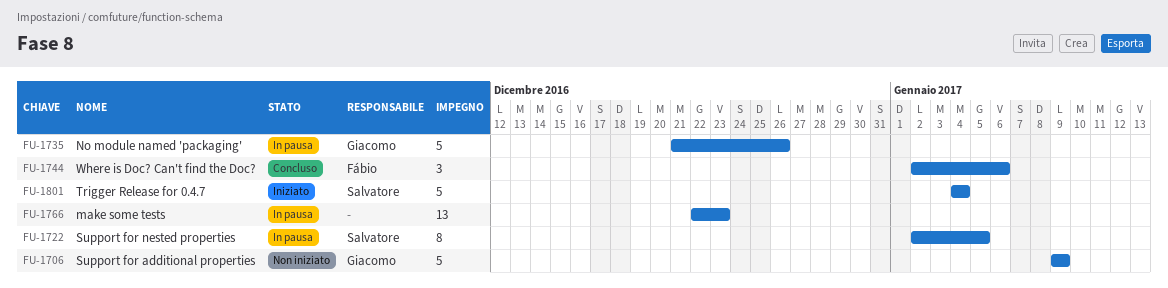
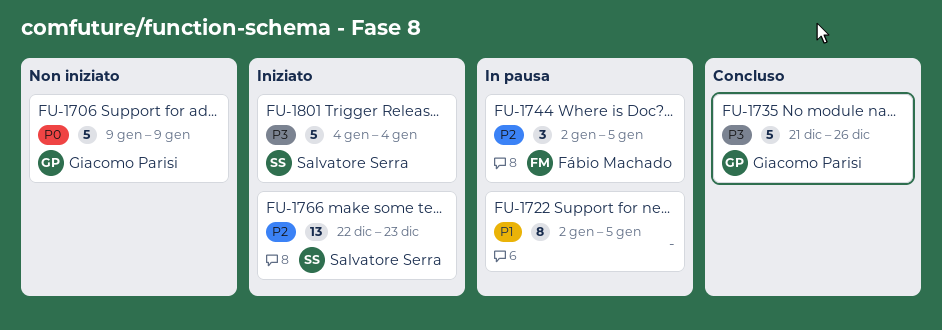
FU-1722, owner: Salvatore Serra -> none
FU-1735, status: In pausa -> Concluso
FU-1744, status: Concluso -> In pausa
FU-1744, due: Jan 6 -> Jan 5
FU-1766, status: In pausa -> Iniziato
FU-1766, owner: none -> Salvatore Serra

